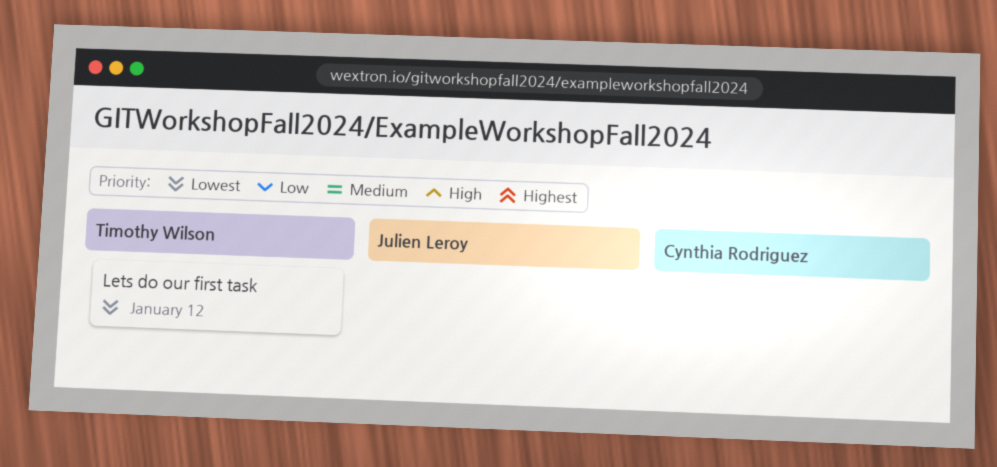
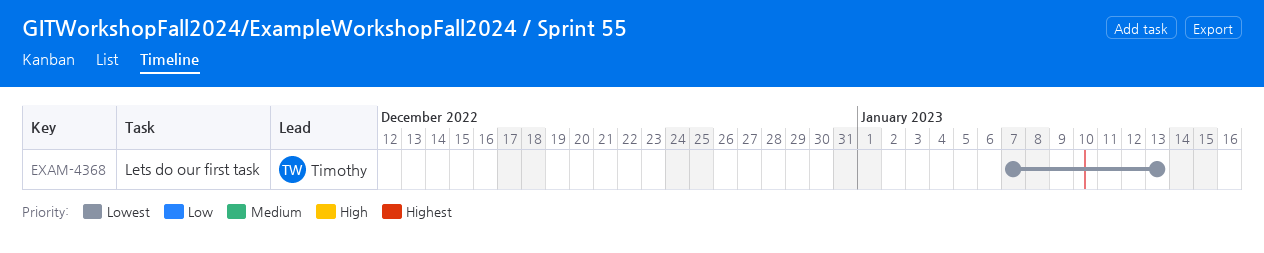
Lets do our first task, due: Jan 12 -> Jan 13

